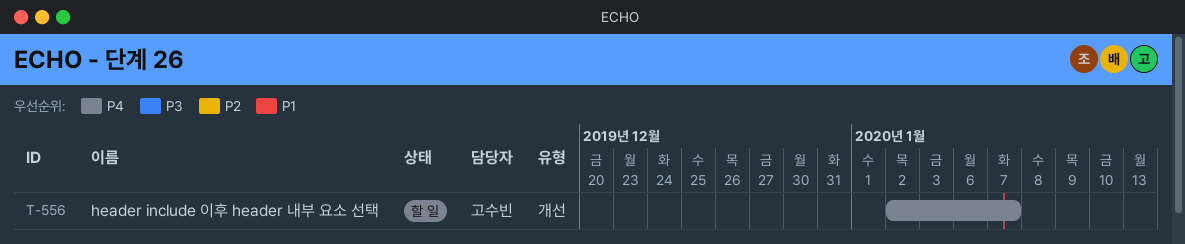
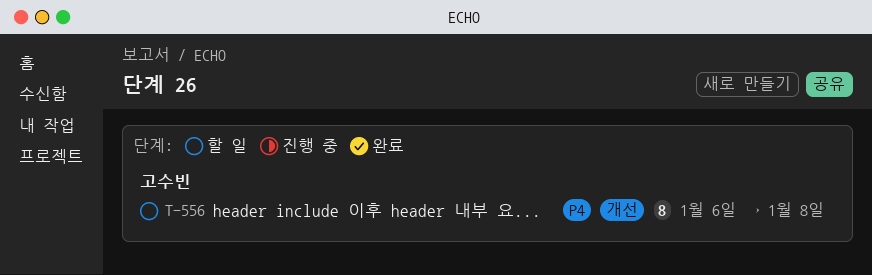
T-556, start: Jan 2 -> Jan 6
T-556, due: Jan 7 -> Jan 8

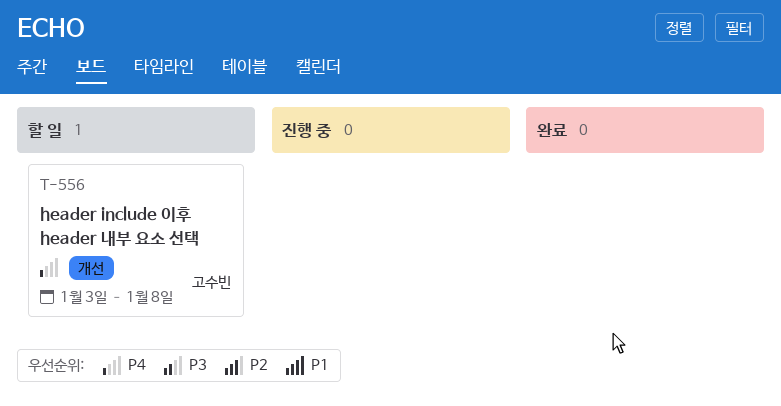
T-556, start: Jan 6 -> Jan 3

